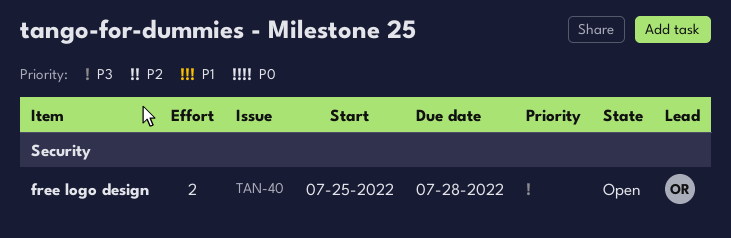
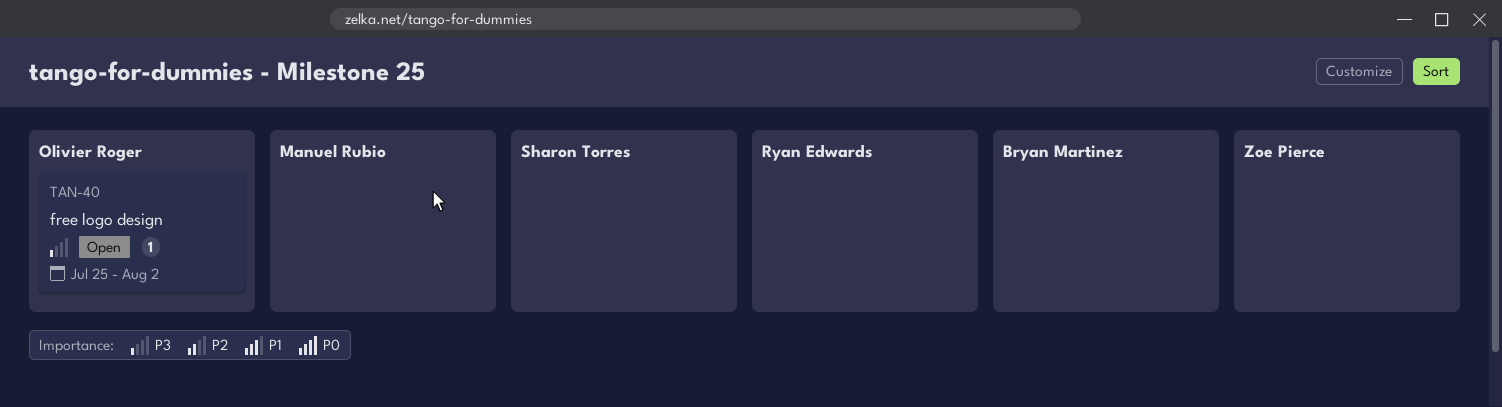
TAN-40, estimate: 2 -> 1
TAN-40, due: Jul 28 -> Aug 2

